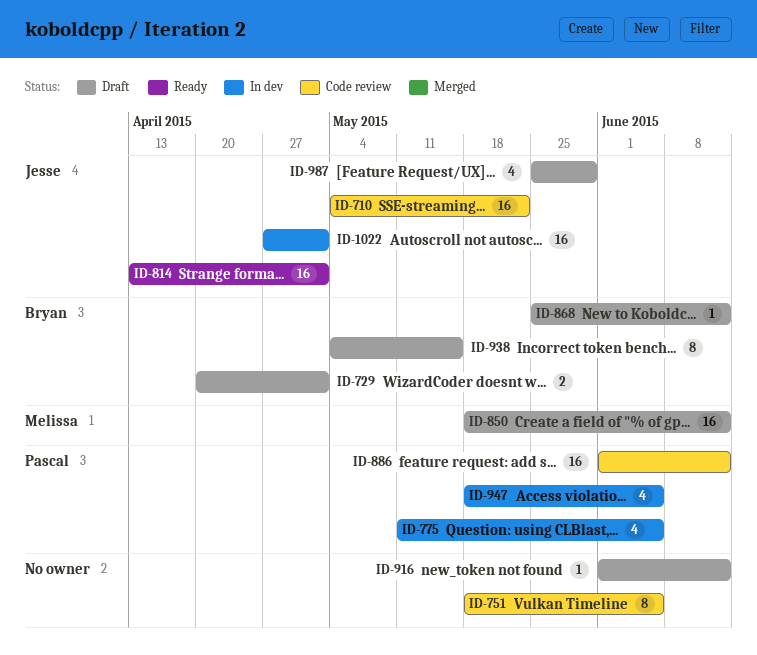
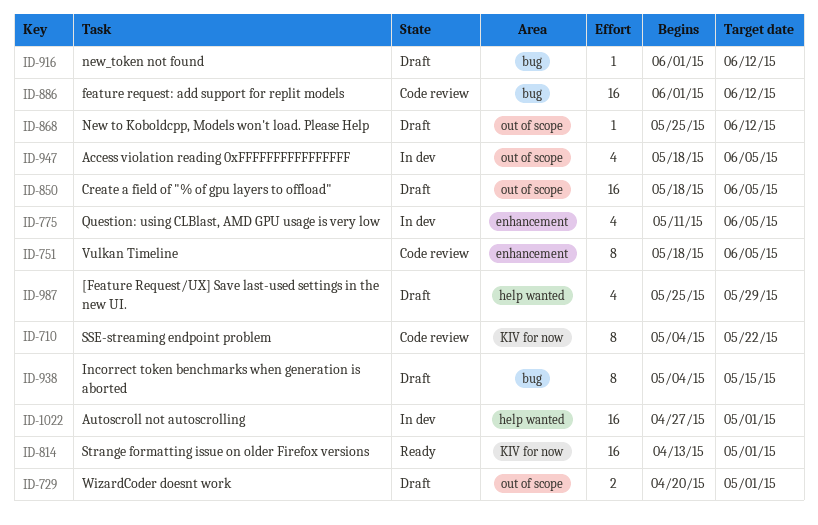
ID-710, estimate: 16 -> 8
ID-850, due: Jun 12 -> Jun 5

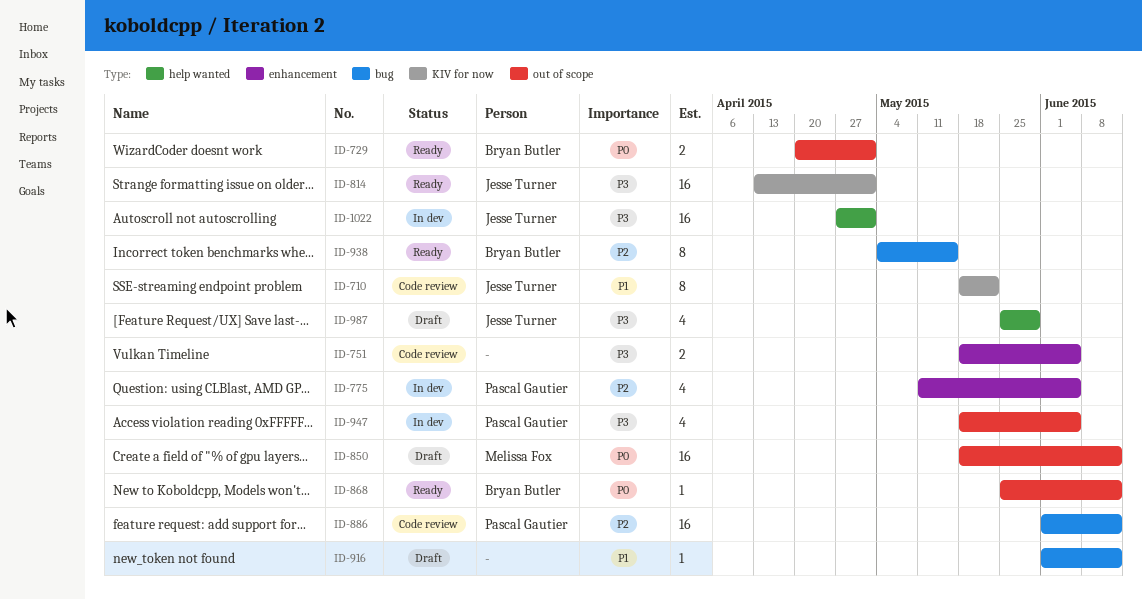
ID-710, start: May 4 -> May 18
ID-729, status: Draft -> Ready
ID-751, estimate: 8 -> 2
ID-850, due: Jun 5 -> Jun 12
ID-868, status: Draft -> Ready
ID-938, status: Draft -> Ready

